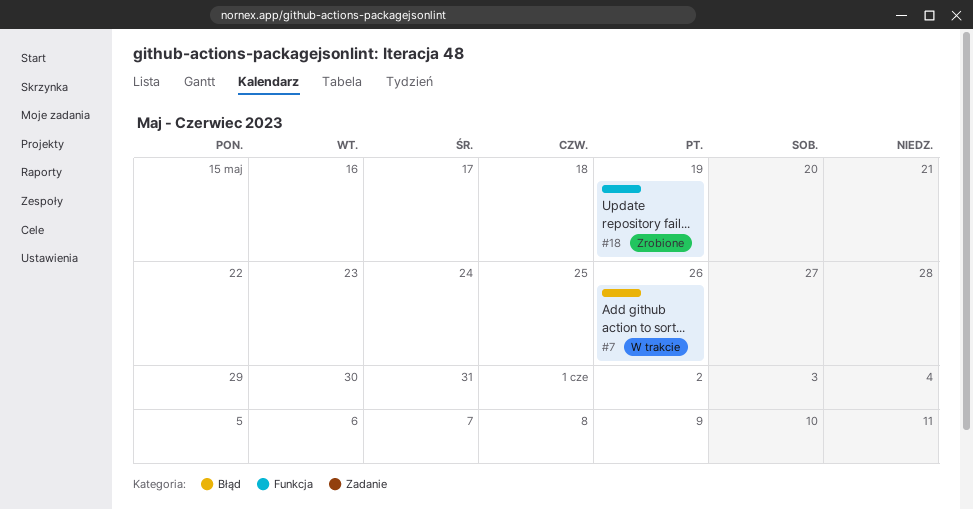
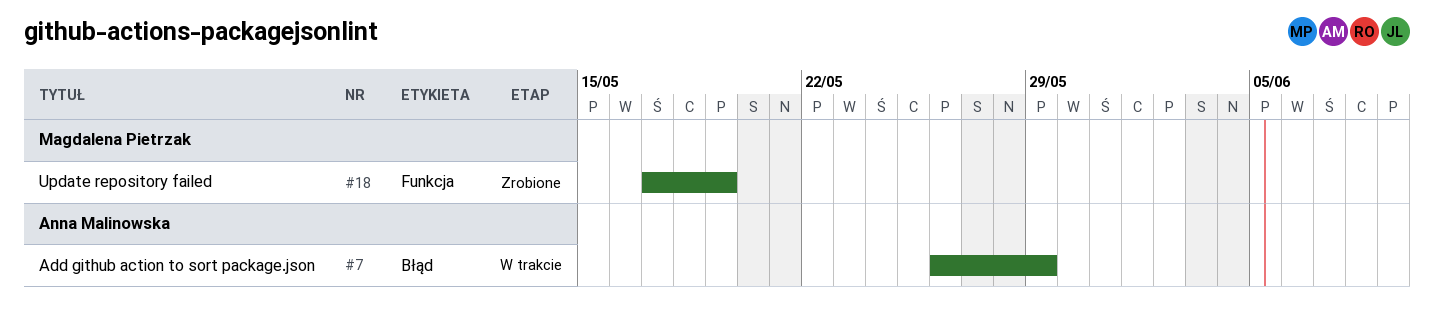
#7, due: May 26 -> May 29

